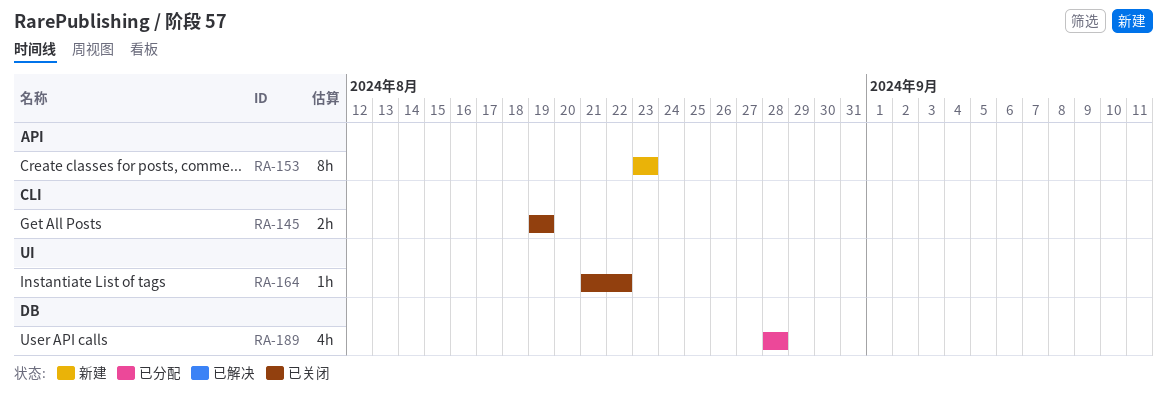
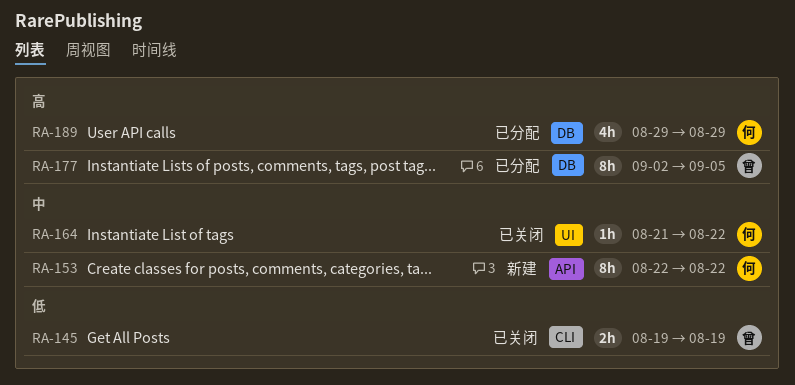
RA-153, start: Aug 23 -> Aug 22
RA-153, due: Aug 23 -> Aug 22
RA-177: none -> present
RA-189, start: Aug 28 -> Aug 29
RA-189, due: Aug 28 -> Aug 29

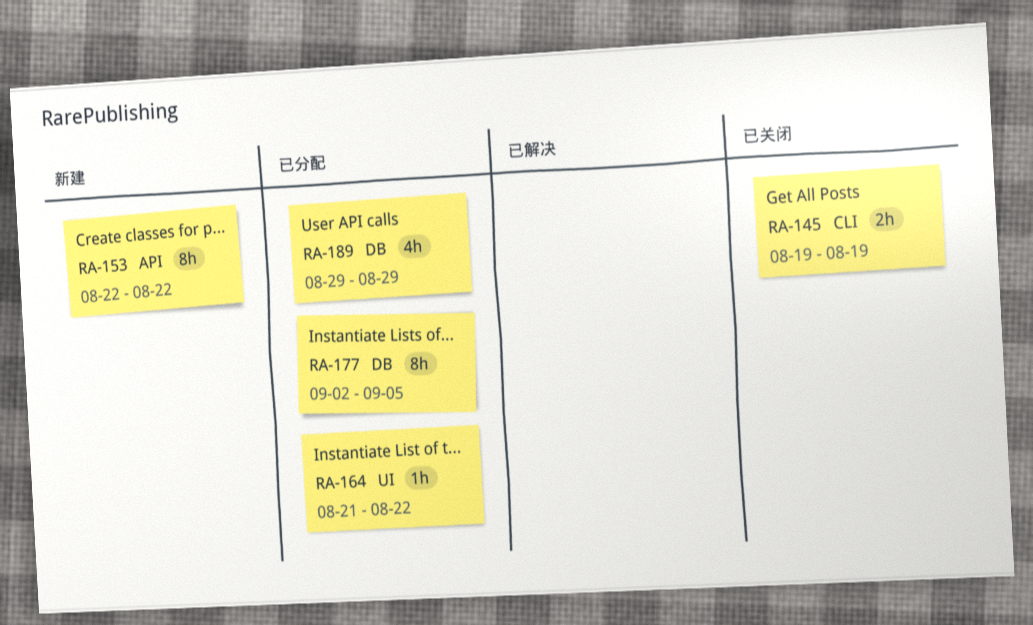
RA-164, status: 已关闭 -> 已分配

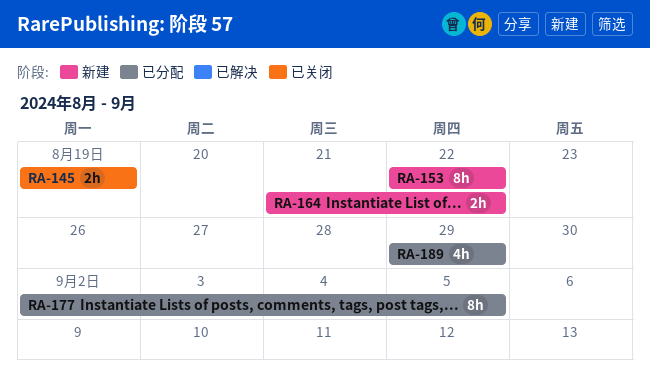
RA-164, status: 已分配 -> 新建
RA-164, estimate: 1h -> 2h

